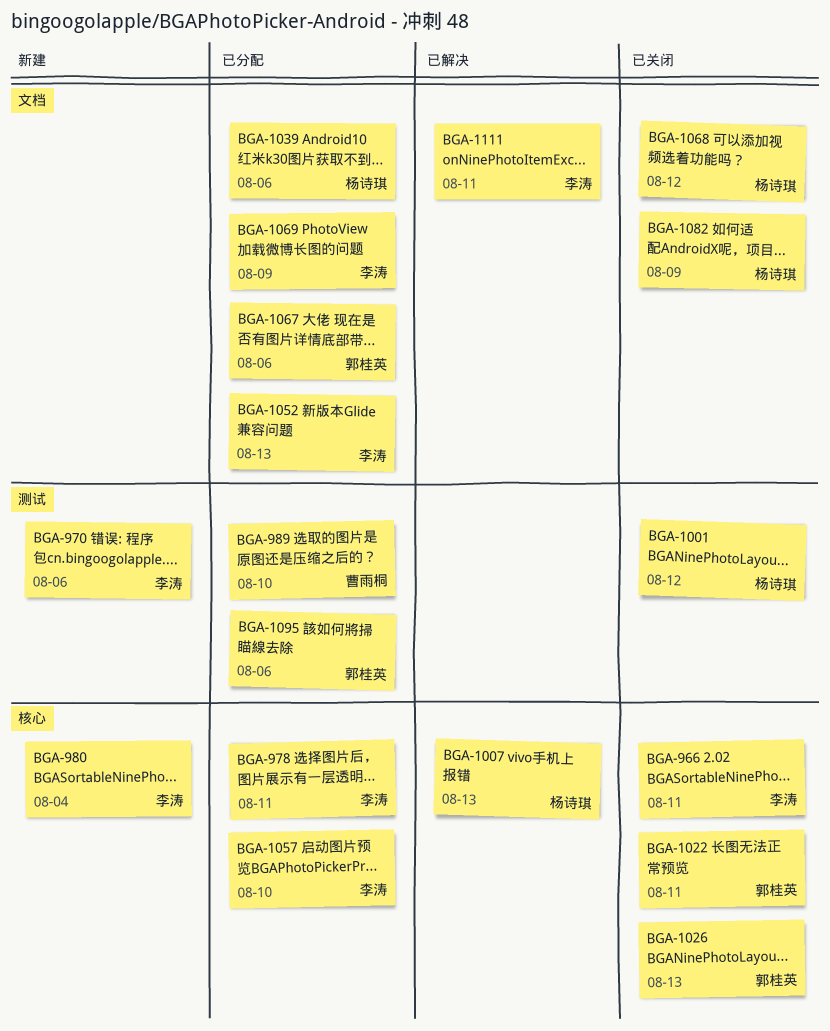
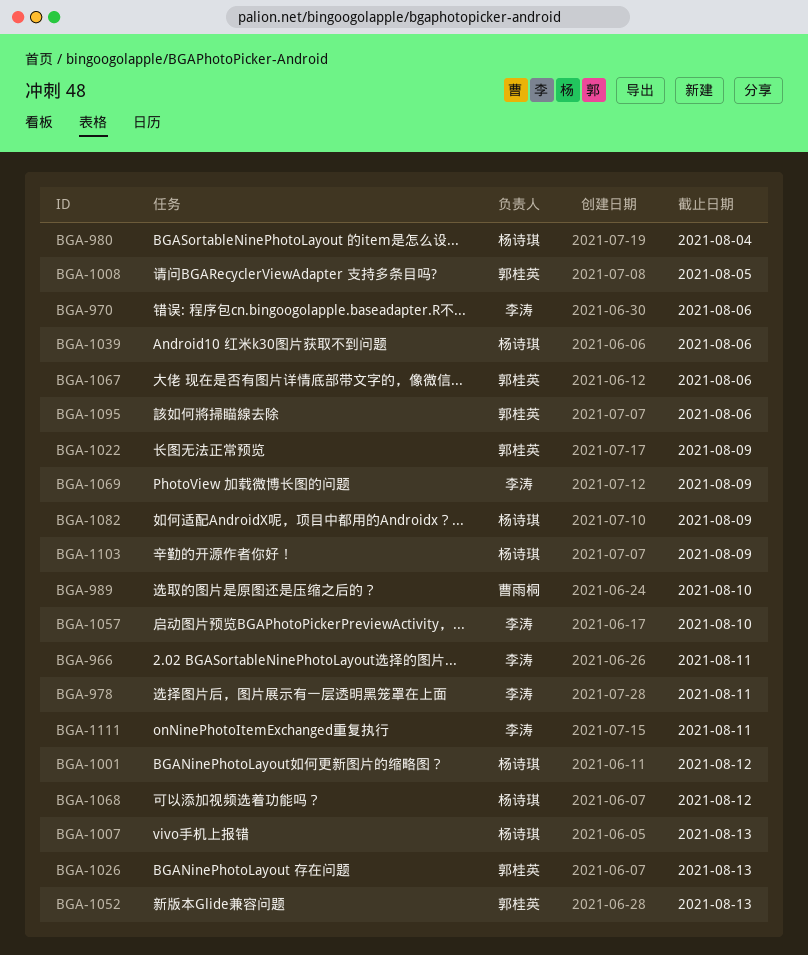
BGA-980, owner: 李涛 -> 杨诗琪
BGA-1008: none -> present
BGA-1022, due: Aug 11 -> Aug 9
BGA-1052, owner: 李涛 -> 郭桂英
BGA-1103: none -> present

